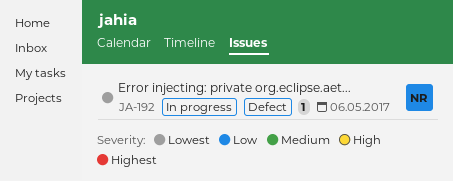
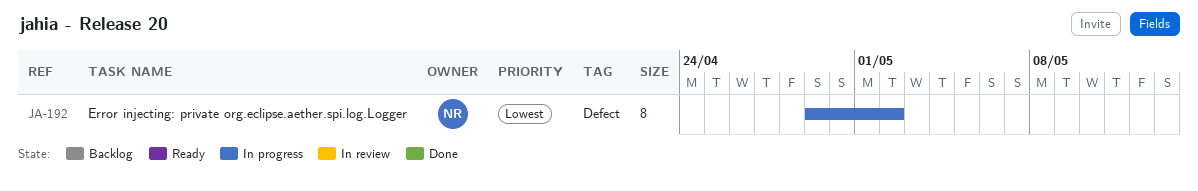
JA-192, estimate: 1 -> 8
JA-192, due: May 6 -> May 2

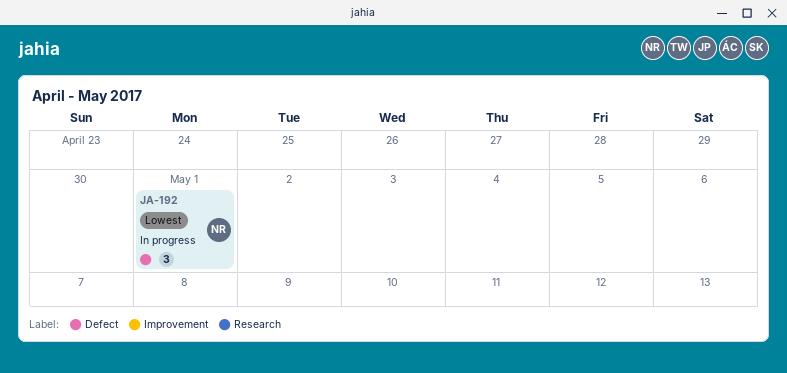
JA-192, estimate: 8 -> 3
JA-192, due: May 2 -> May 1

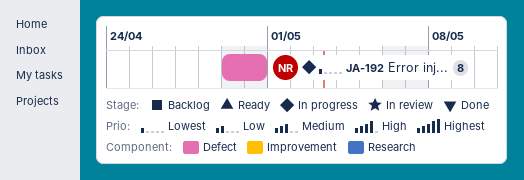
JA-192, estimate: 3 -> 8
JA-192, due: May 1 -> Apr 30

